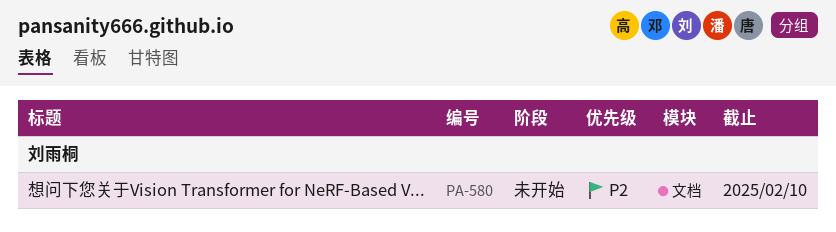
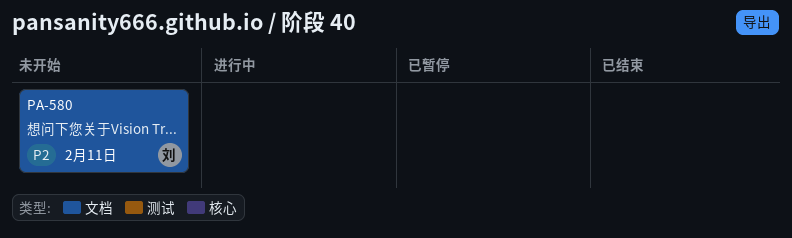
PA-580, due: Feb 10 -> Feb 11

